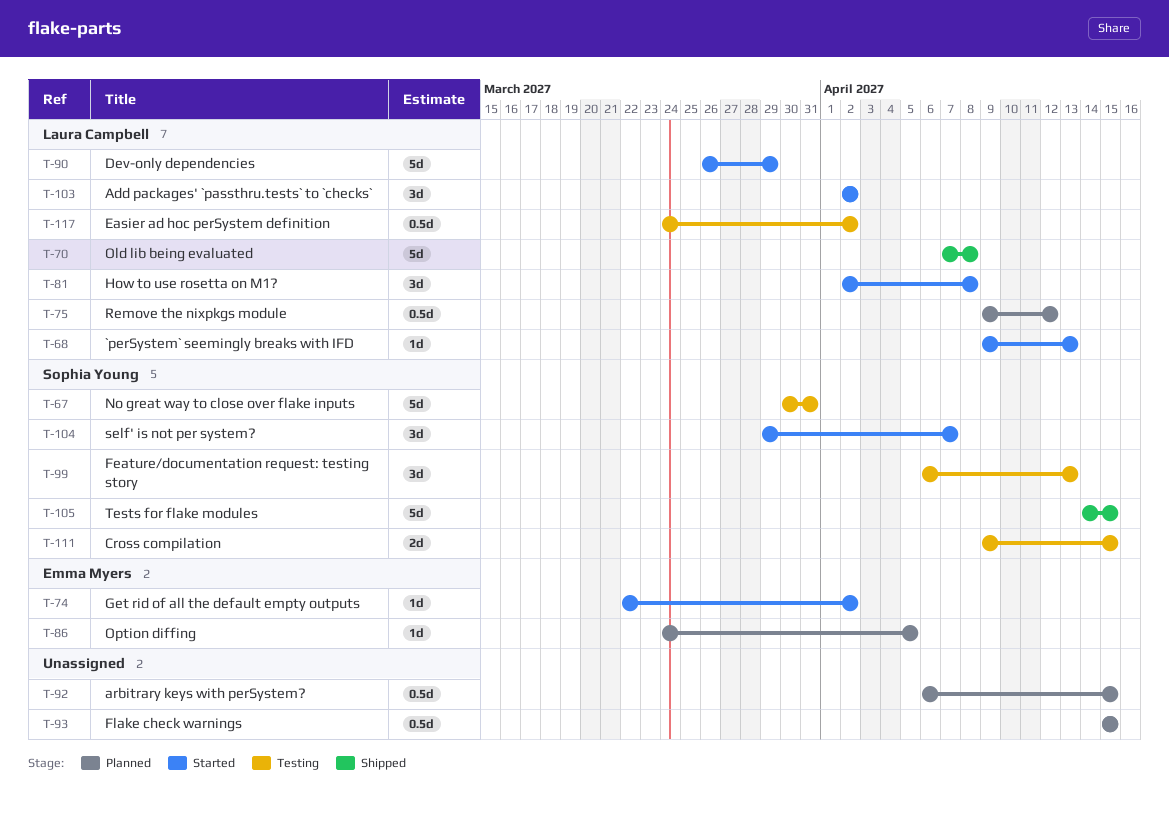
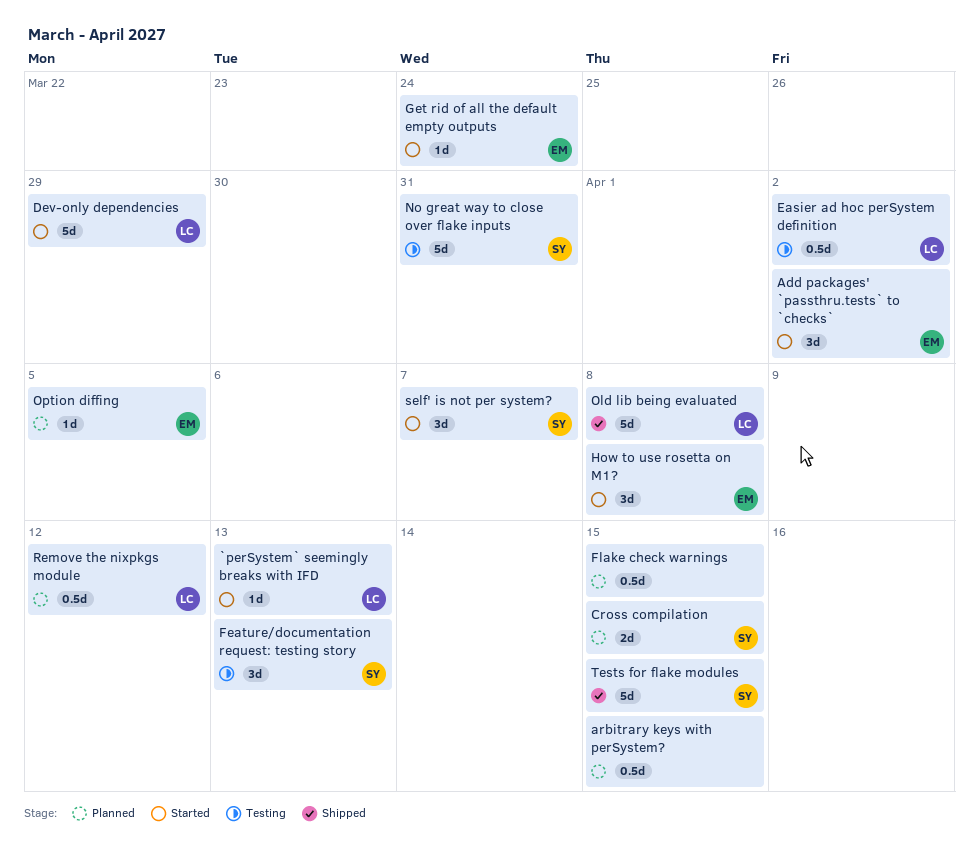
Add packages' `passthru.tests` to `checks`, owner: Laura Campbell -> Emma Myers
Cross compilation, status: Testing -> Planned
Get rid of all the default empty outputs, due: Apr 2 -> Mar 24
How to use rosetta on M1?, owner: Laura Campbell -> Emma Myers

